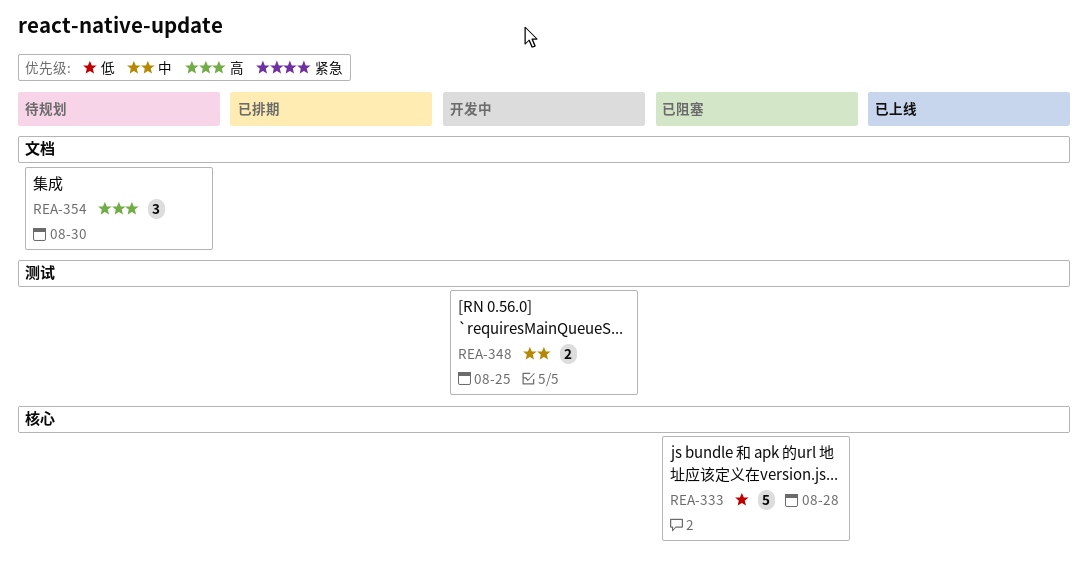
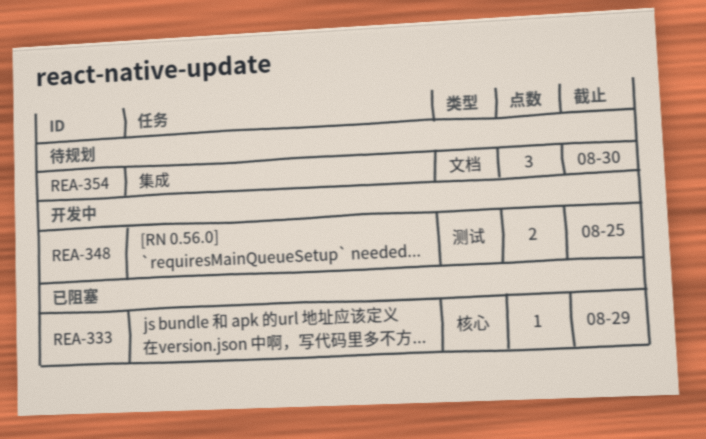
REA-333, estimate: 5 -> 1
REA-333, due: Aug 28 -> Aug 29

